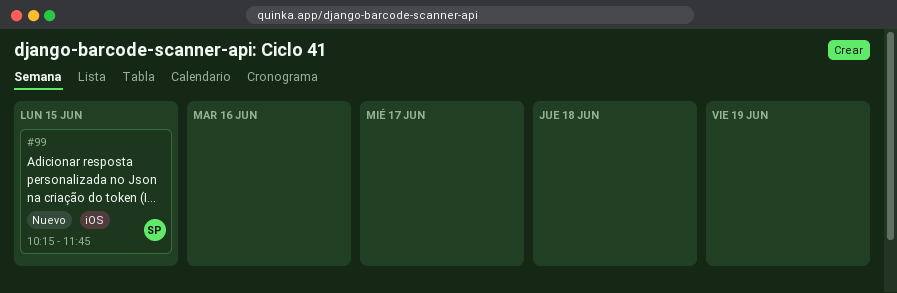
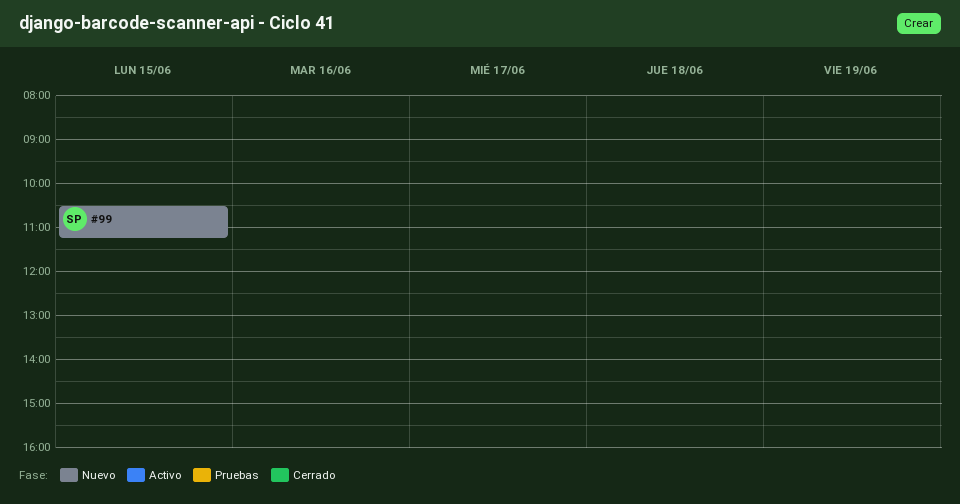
#99, begins: 10:15 -> 10:30
#99, ends: 11:45 -> 11:15

